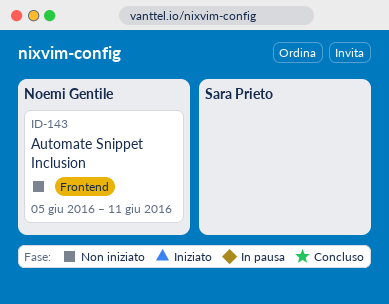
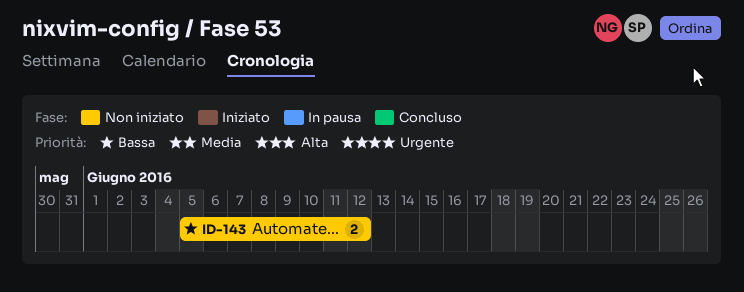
ID-143, due: Jun 11 -> Jun 12

